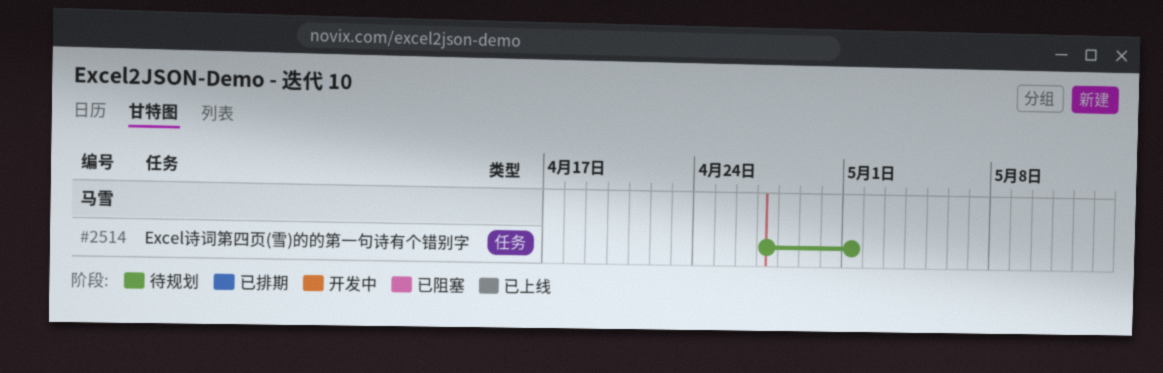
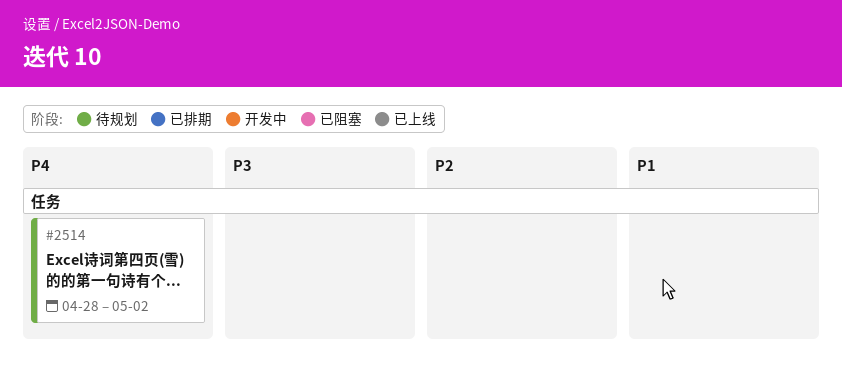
#2514, start: Apr 27 -> Apr 28
#2514, due: May 1 -> May 2

